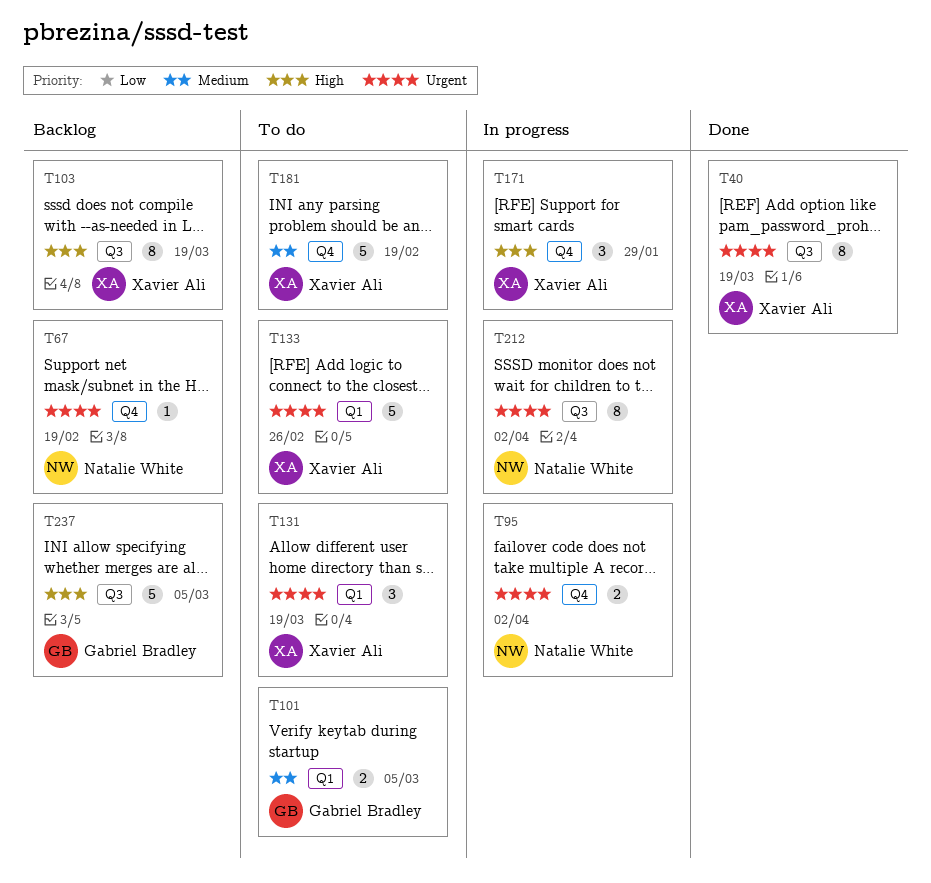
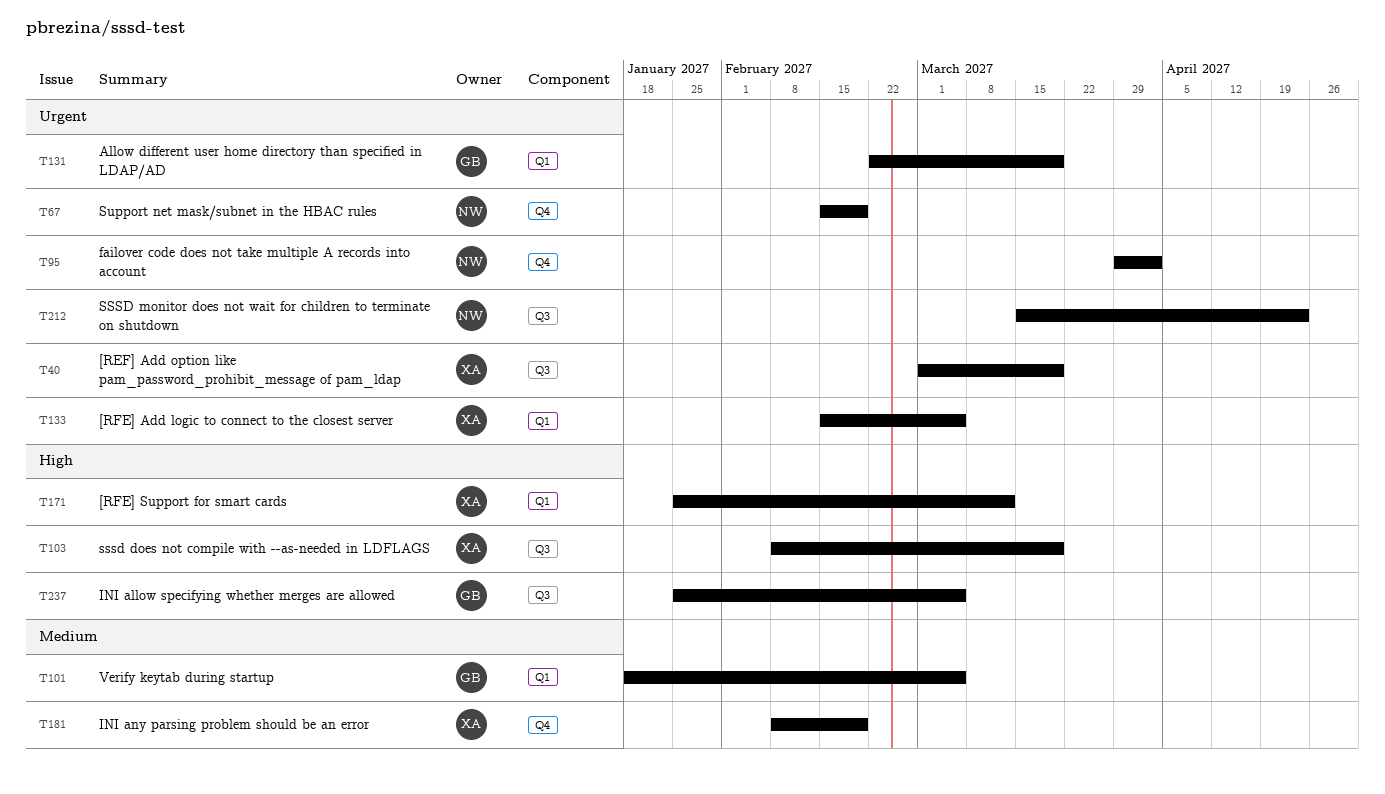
T131, owner: Xavier Ali -> Gabriel Bradley
T133, due: Feb 26 -> Mar 5
T171, label: Q4 -> Q1
T171, due: Jan 29 -> Mar 12
T212, due: Apr 2 -> Apr 23

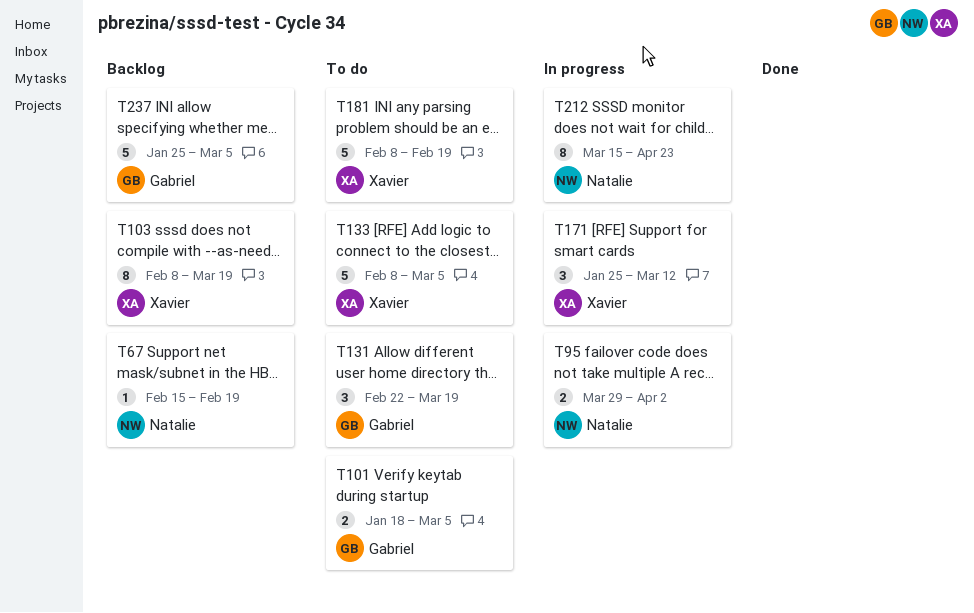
T40: present -> none
T133, start: Feb 15 -> Feb 8

